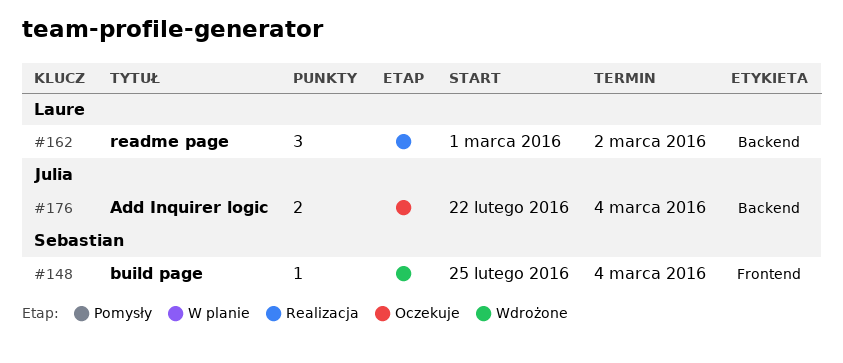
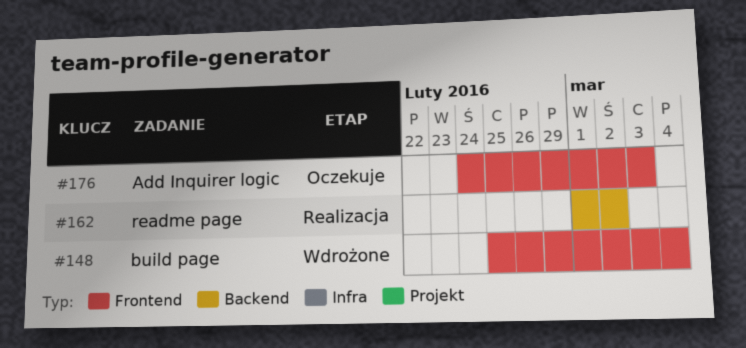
#176, label: Backend -> Frontend
#176, start: Feb 22 -> Feb 24
#176, due: Mar 4 -> Mar 3

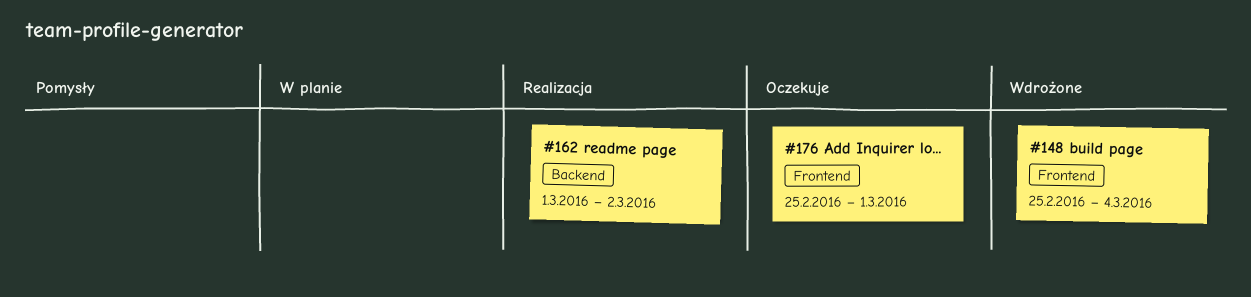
#176, start: Feb 24 -> Feb 25
#176, due: Mar 3 -> Mar 1

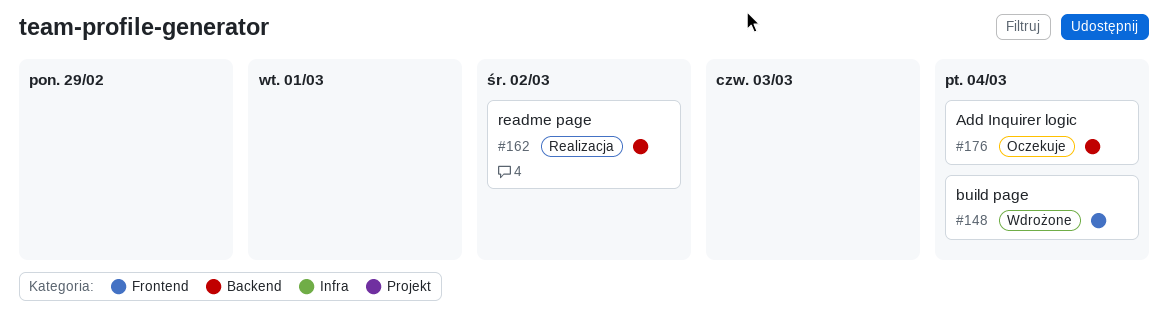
#176, label: Frontend -> Backend
#176, due: Mar 1 -> Mar 4

